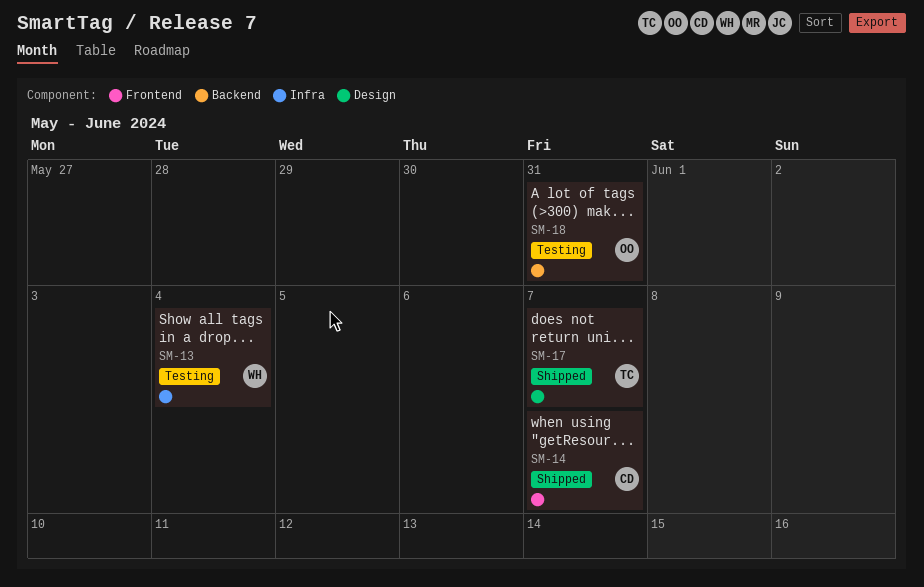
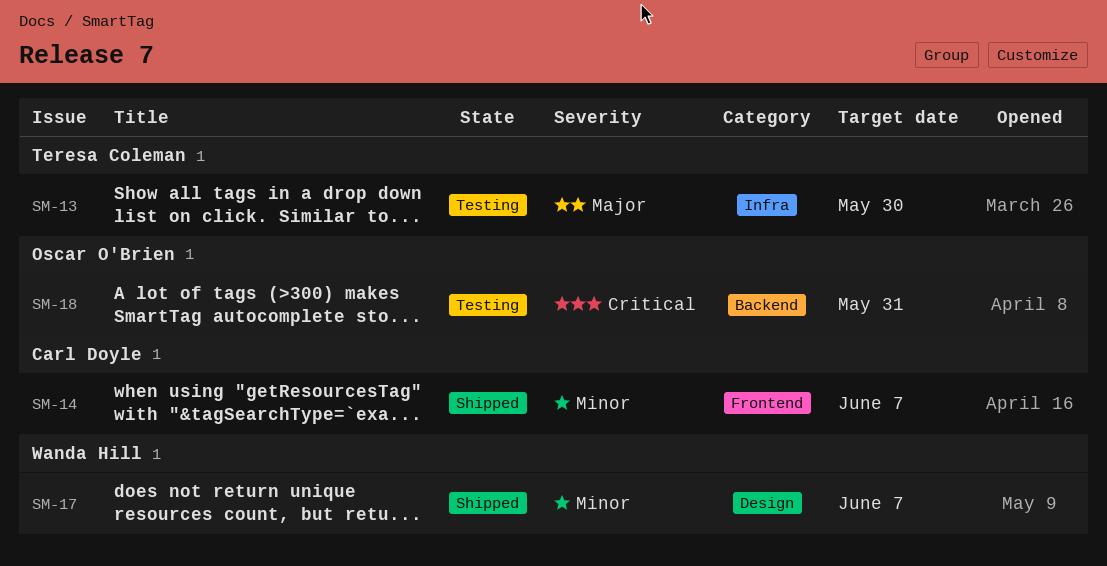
SM-13, owner: Wanda Hill -> Teresa Coleman
SM-13, due: Jun 4 -> May 30
SM-17, owner: Teresa Coleman -> Wanda Hill

